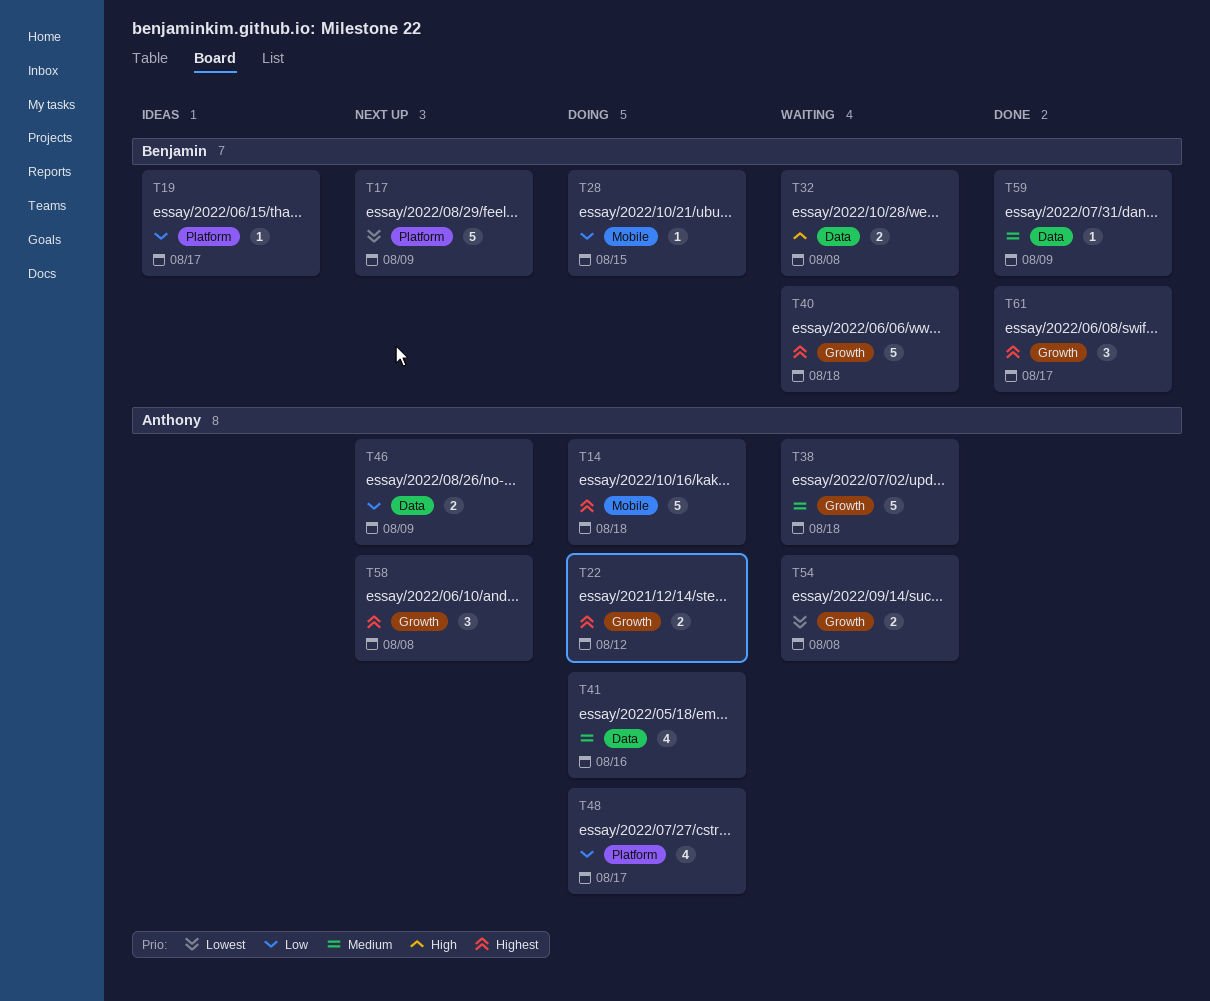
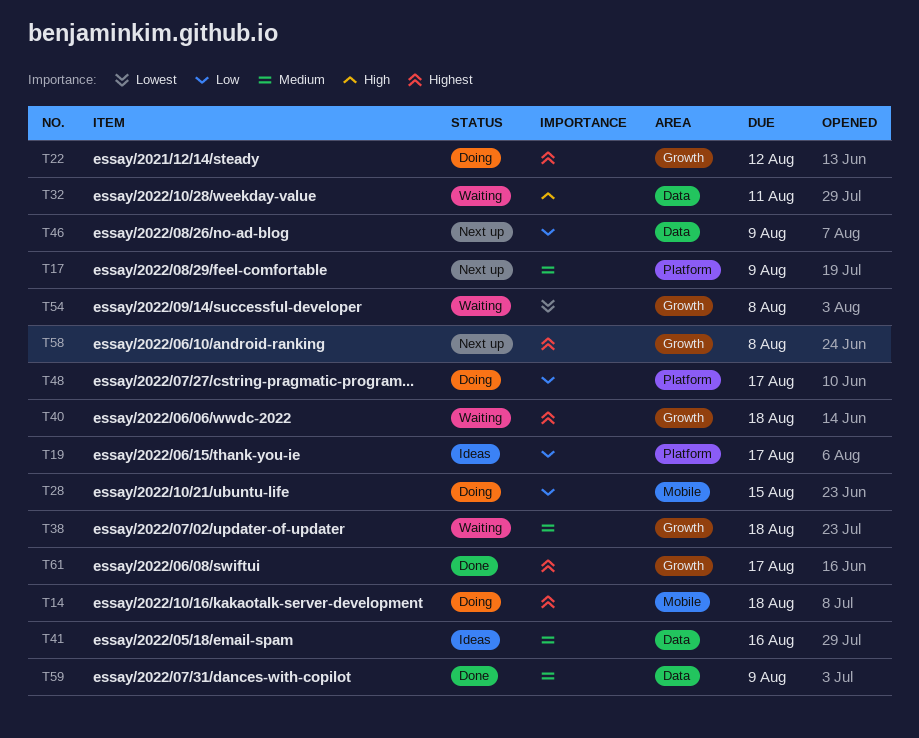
T17, priority: Lowest -> Medium
T32, due: Aug 8 -> Aug 11
T41, status: Doing -> Ideas

